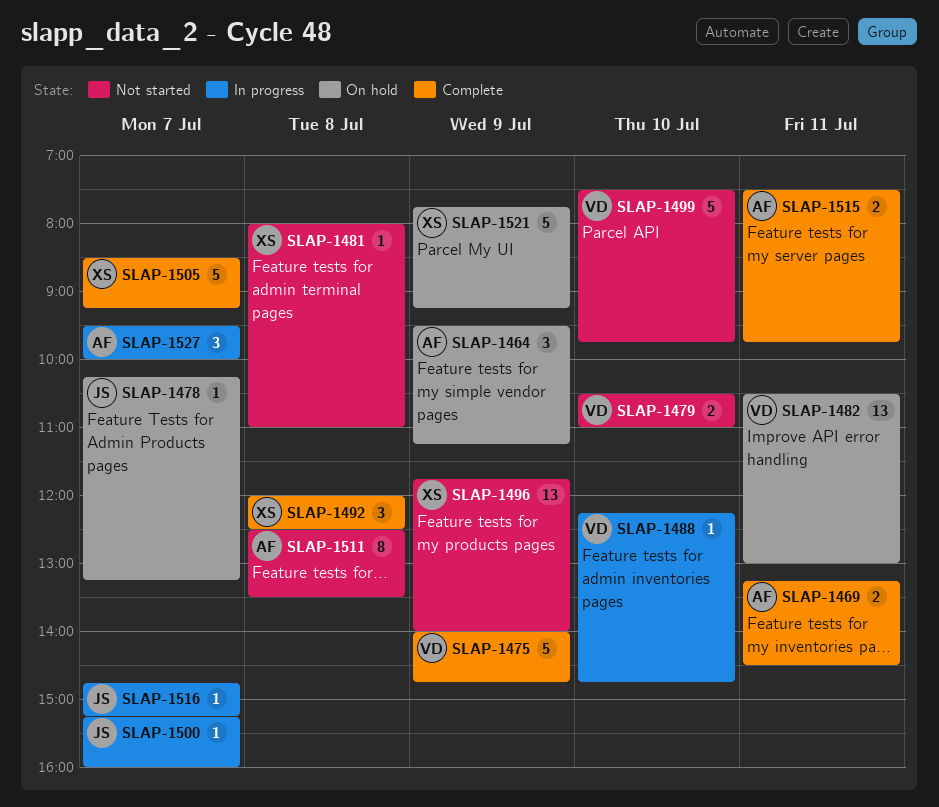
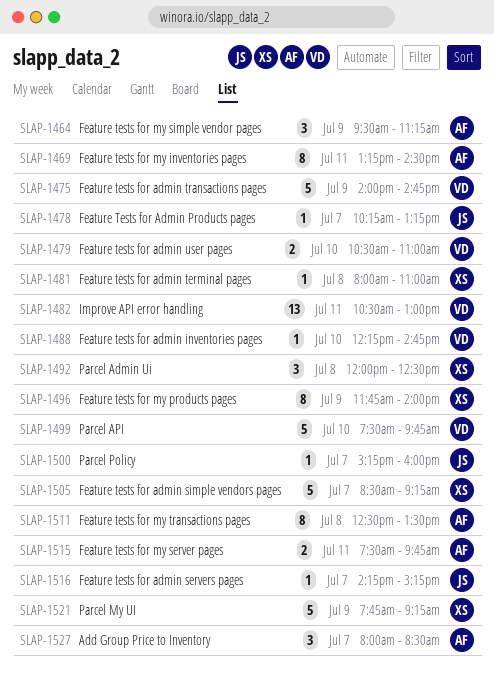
SLAP-1469, estimate: 2 -> 8
SLAP-1496, estimate: 13 -> 8
SLAP-1516, begins: 14:45 -> 14:15
SLAP-1527, begins: 09:30 -> 08:00
SLAP-1527, ends: 10:00 -> 08:30

